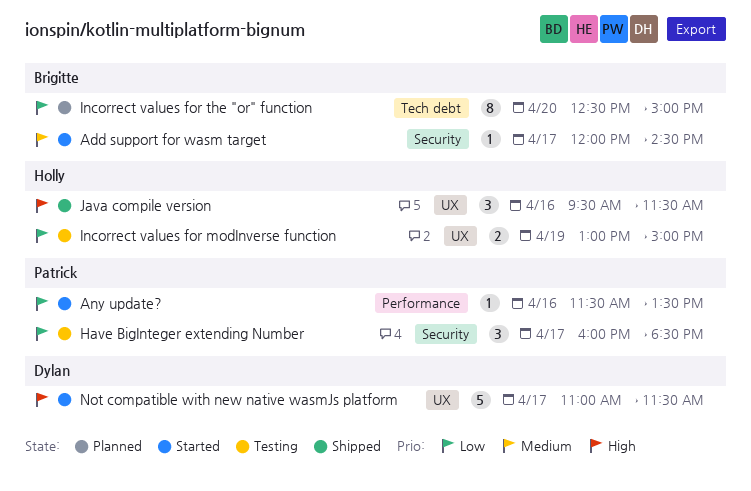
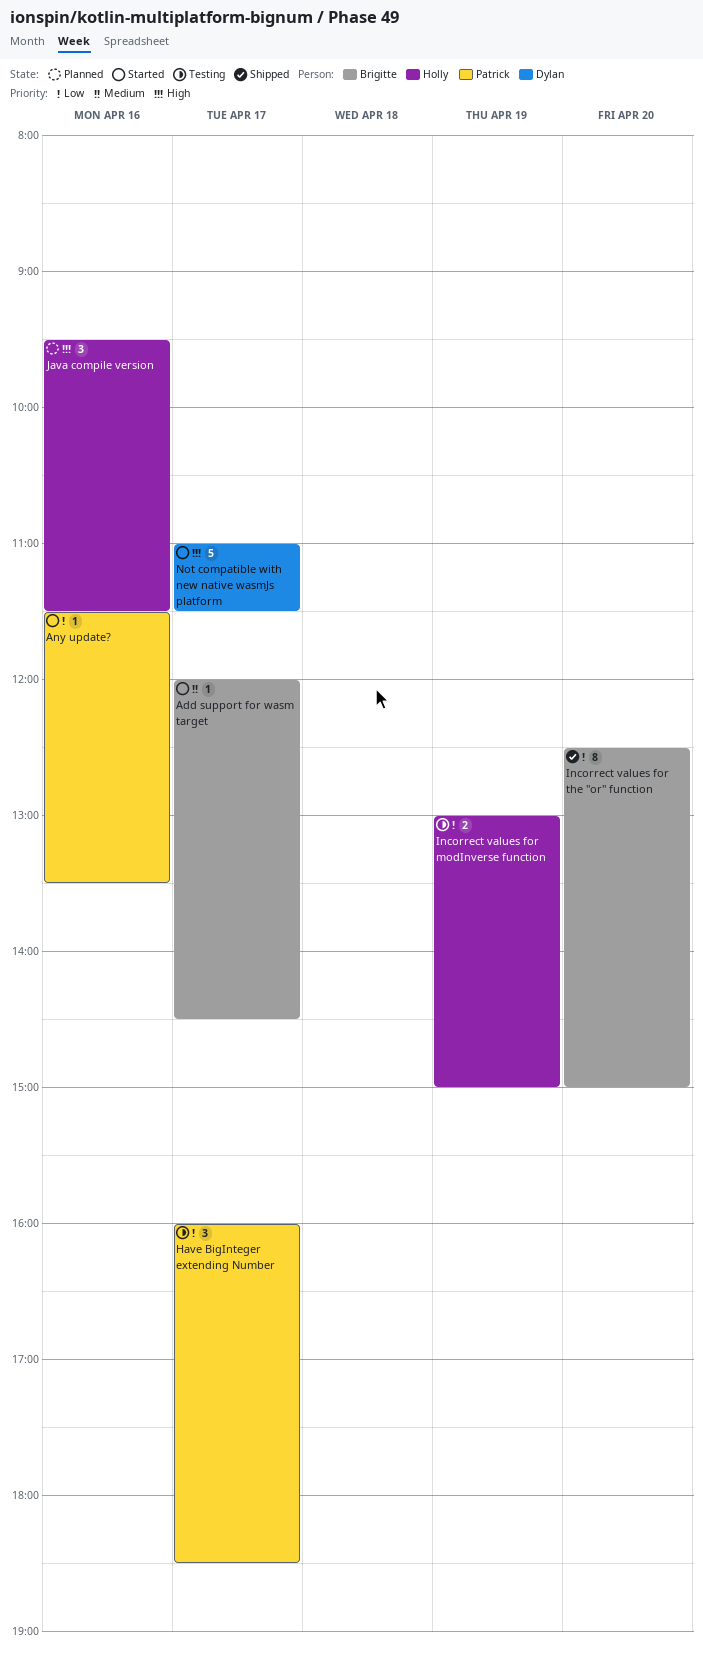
Incorrect values for the "or" function, status: Planned -> Shipped
Java compile version, status: Shipped -> Planned

